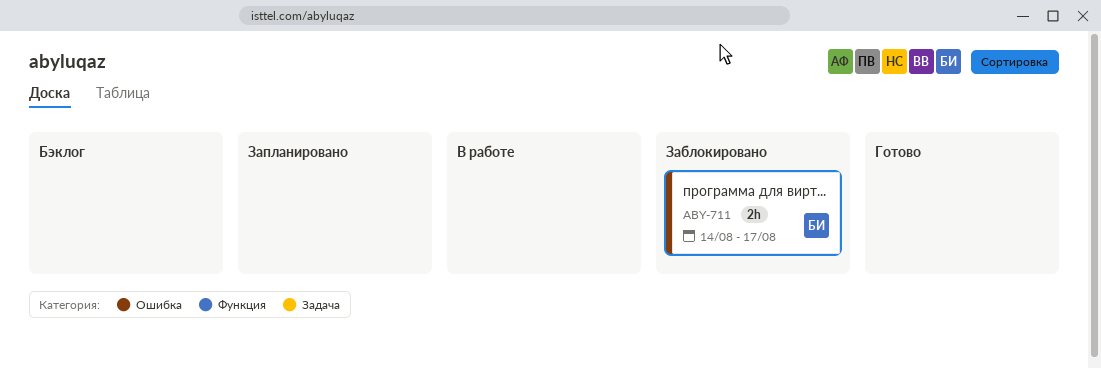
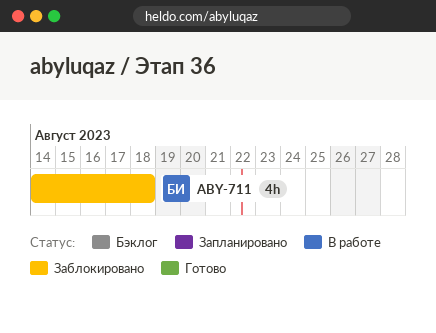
ABY-711, estimate: 2h -> 4h
ABY-711, due: Aug 17 -> Aug 18

